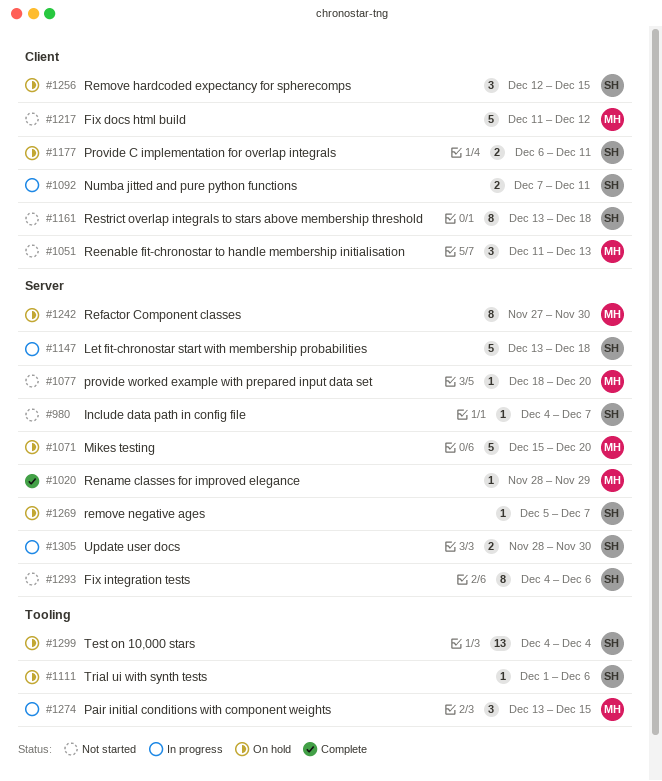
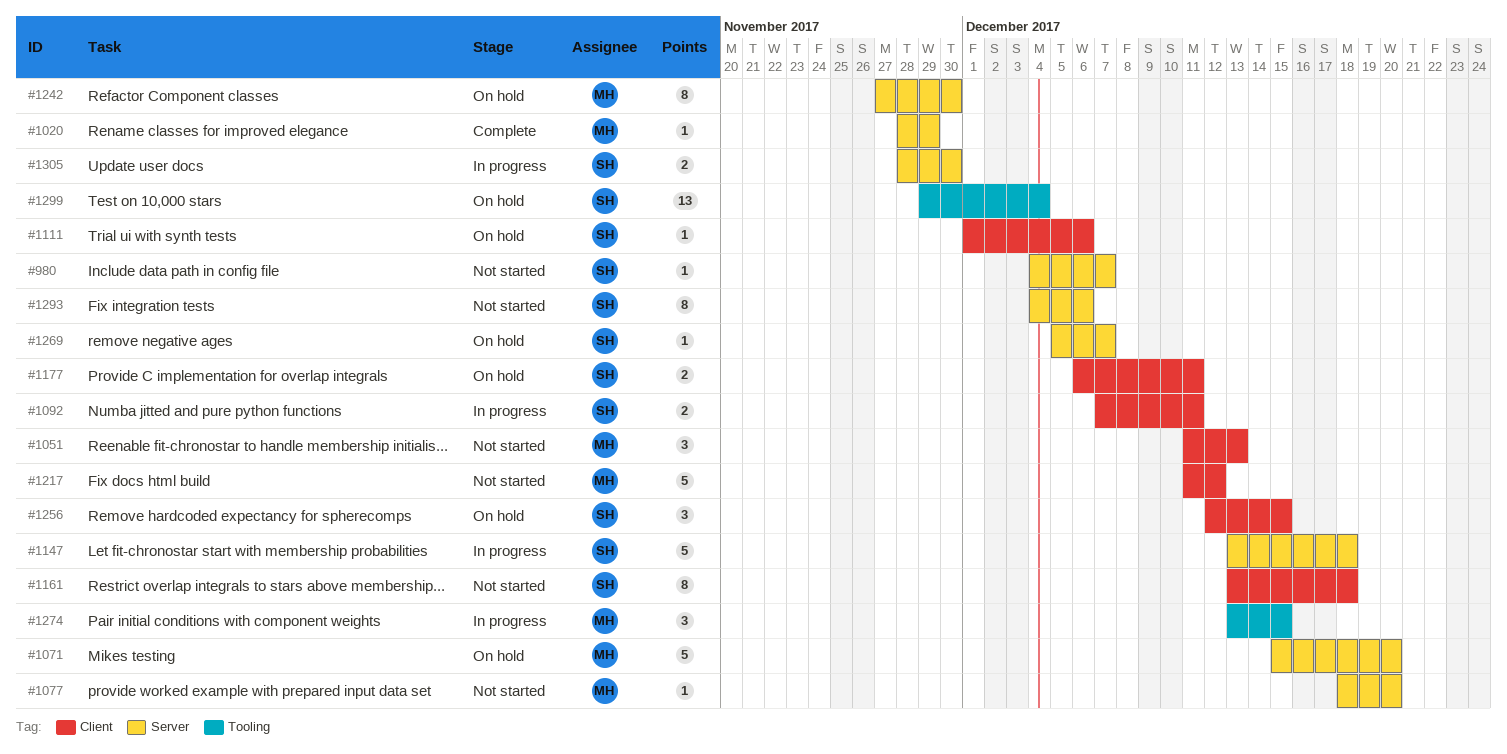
#1111, label: Tooling -> Client
#1299, start: Dec 4 -> Nov 29

